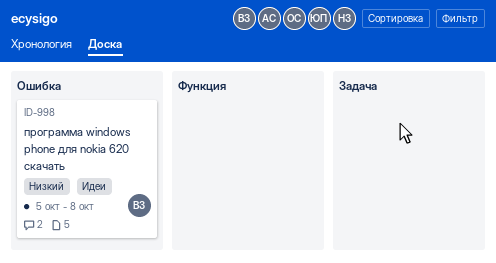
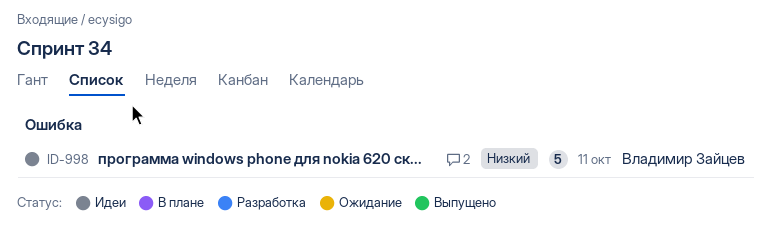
ID-998, estimate: 1 -> 5
ID-998, due: Oct 8 -> Oct 11

